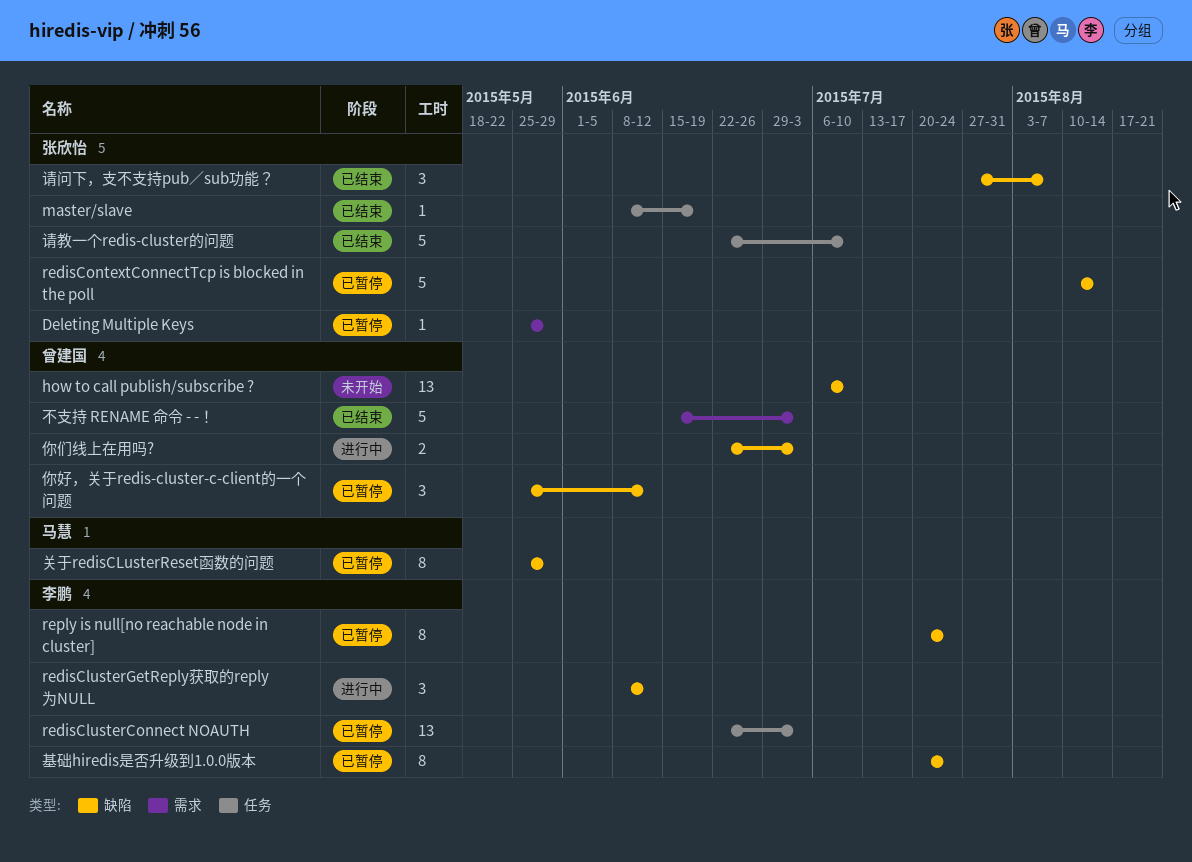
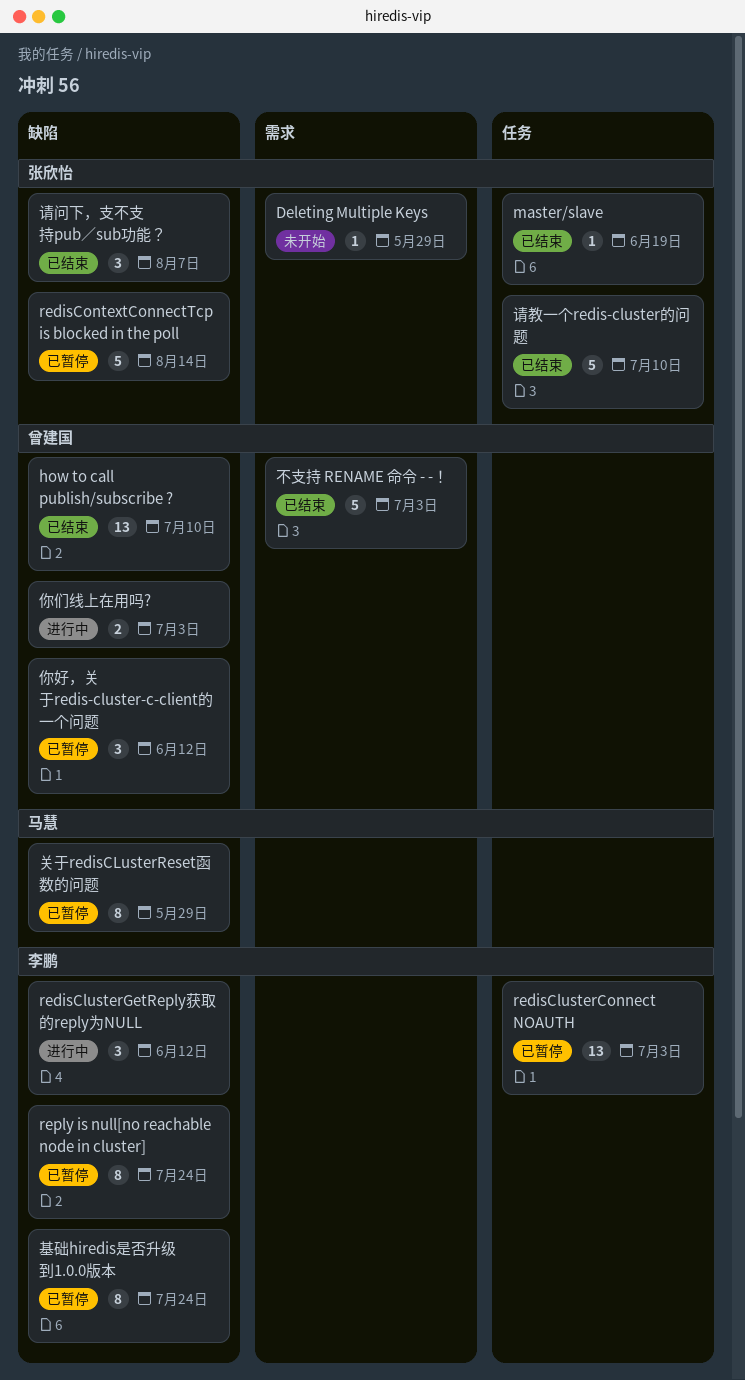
Deleting Multiple Keys, status: 已暂停 -> 未开始
how to call publish/subscribe ?, status: 未开始 -> 已结束

